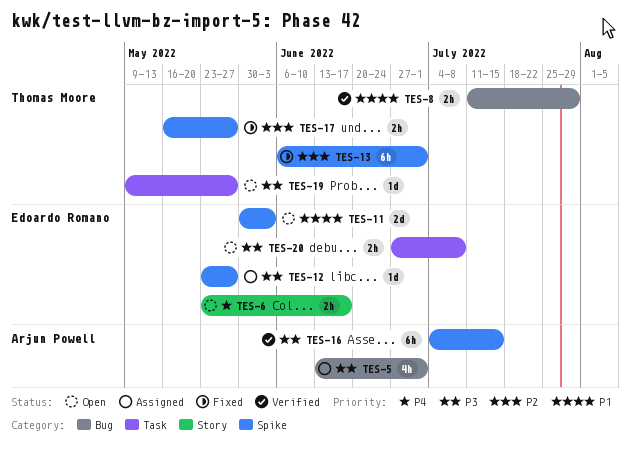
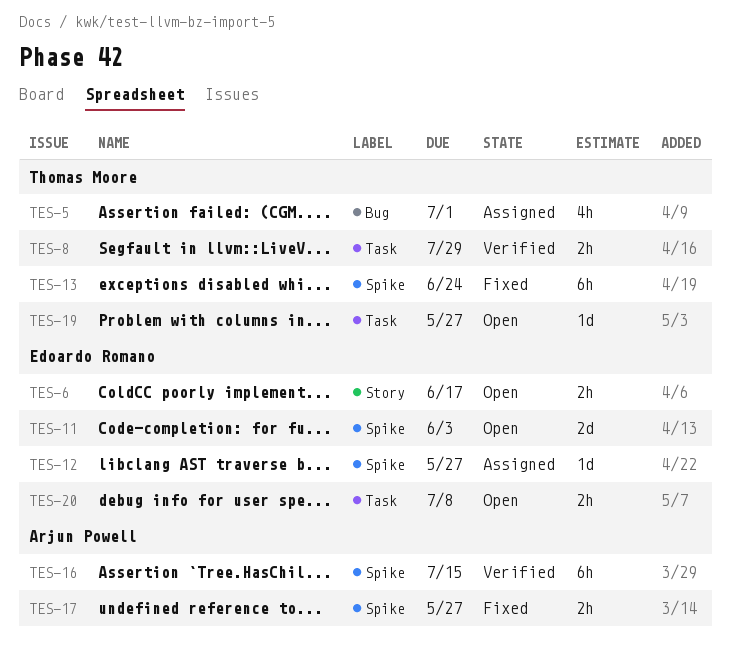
TES-5, owner: Arjun Powell -> Thomas Moore
TES-8, label: Bug -> Task
TES-13, due: Jul 1 -> Jun 24
TES-17, owner: Thomas Moore -> Arjun Powell

